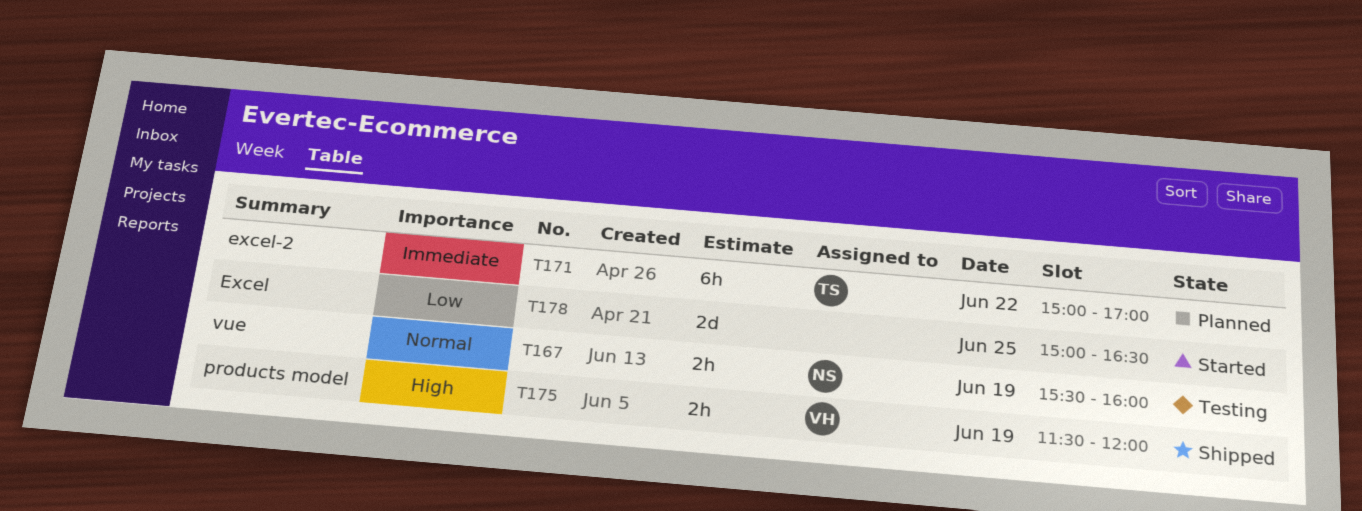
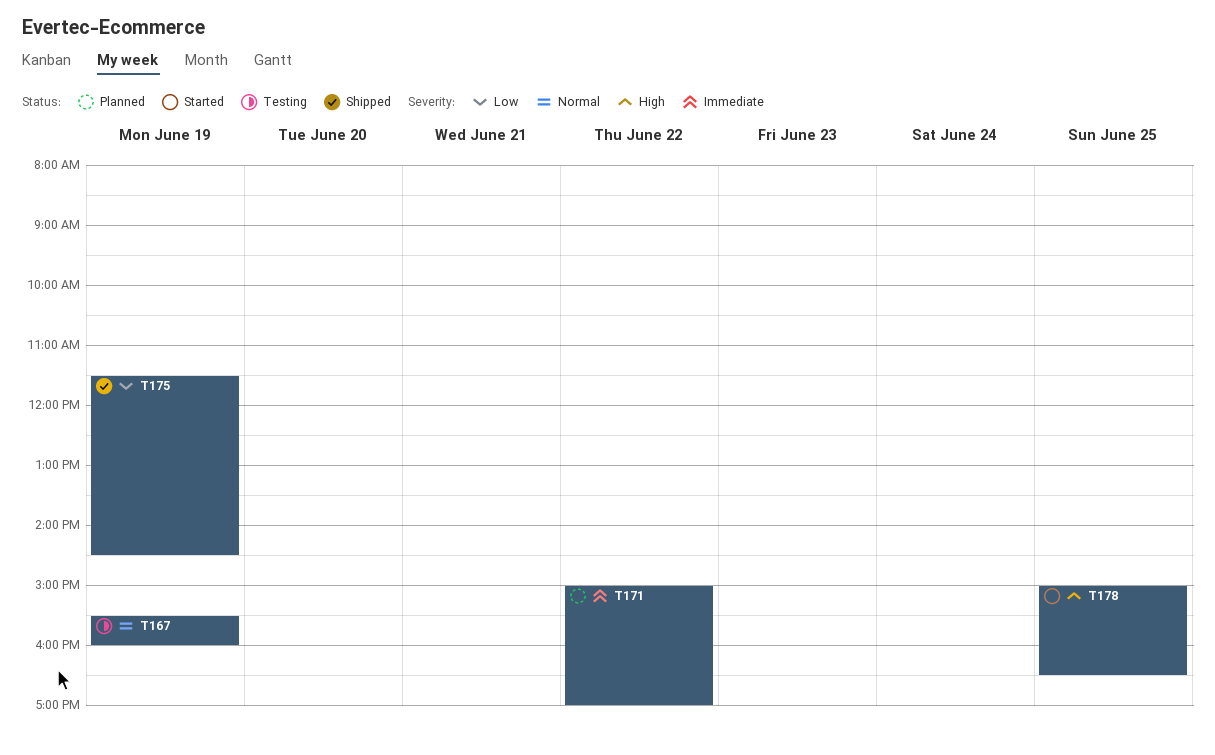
T175, priority: High -> Low
T175, ends: 12:00 -> 14:30
T178, priority: Low -> High

